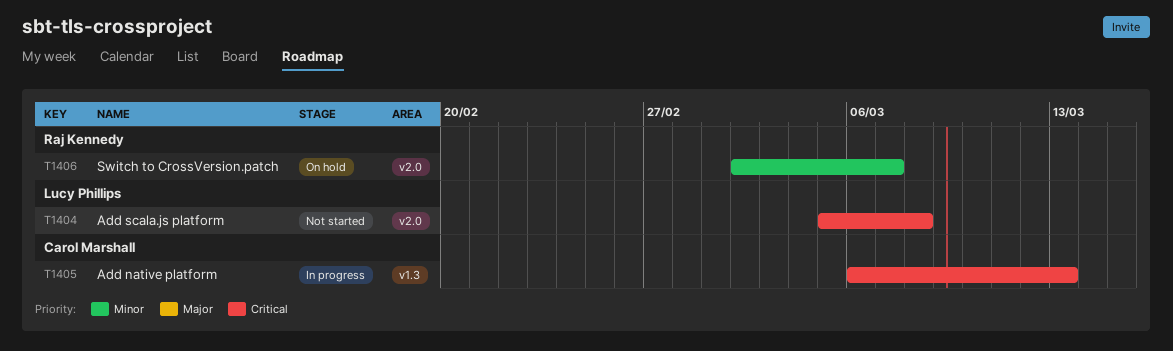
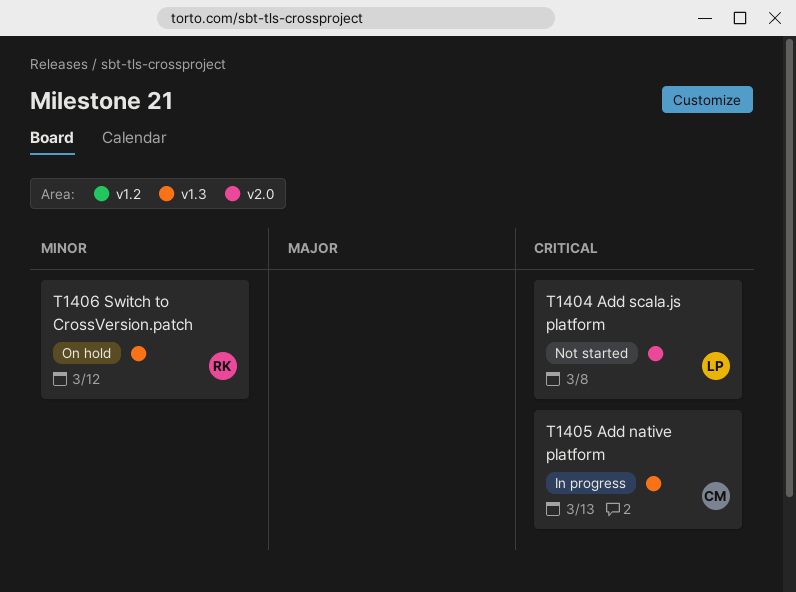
T1406, label: v2.0 -> v1.3
T1406, due: Mar 7 -> Mar 12

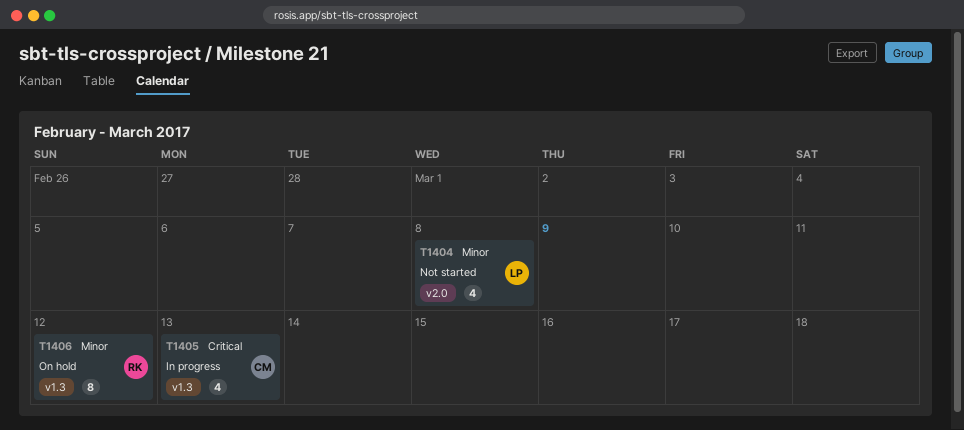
T1404, priority: Critical -> Minor

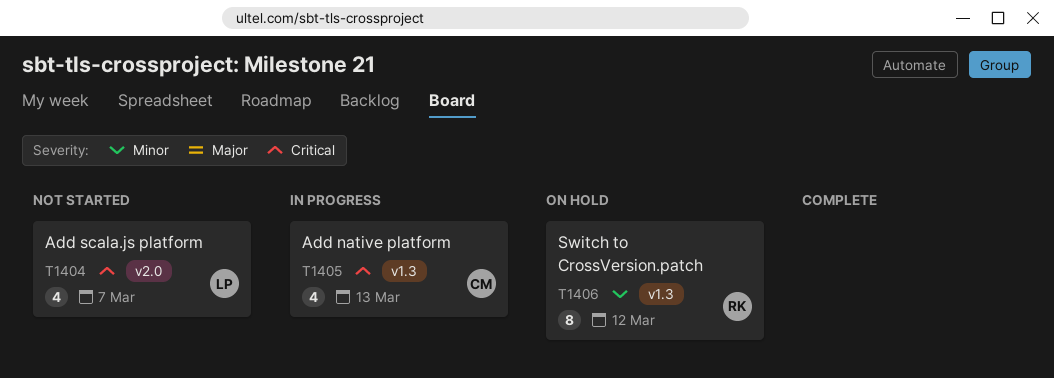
T1404, priority: Minor -> Critical
T1404, due: Mar 8 -> Mar 7

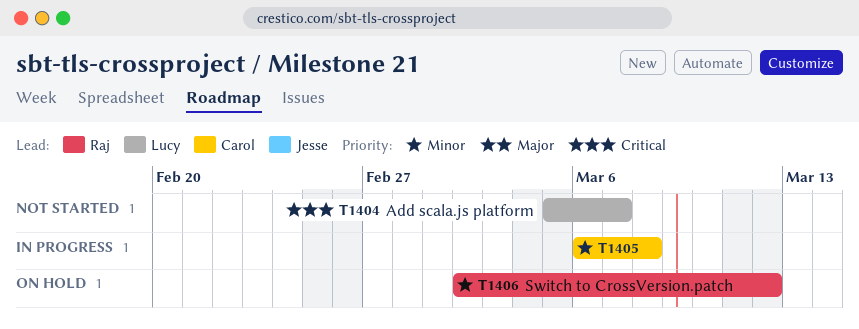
T1405, priority: Critical -> Minor
T1405, due: Mar 13 -> Mar 8

